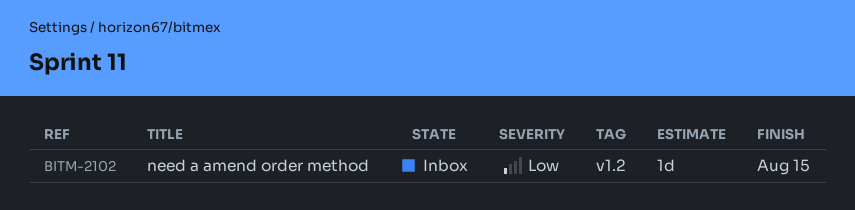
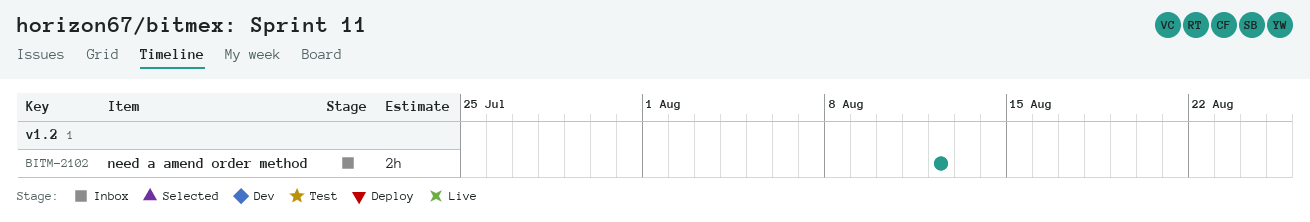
BITM-2102, estimate: 1d -> 2h
BITM-2102, due: Aug 15 -> Aug 12

